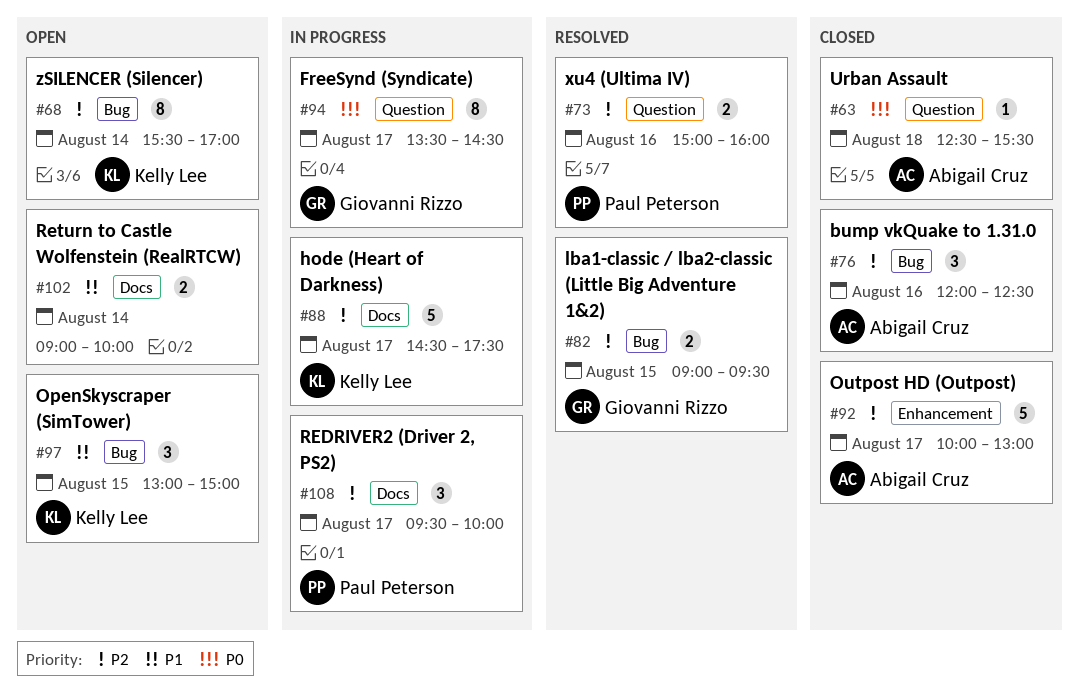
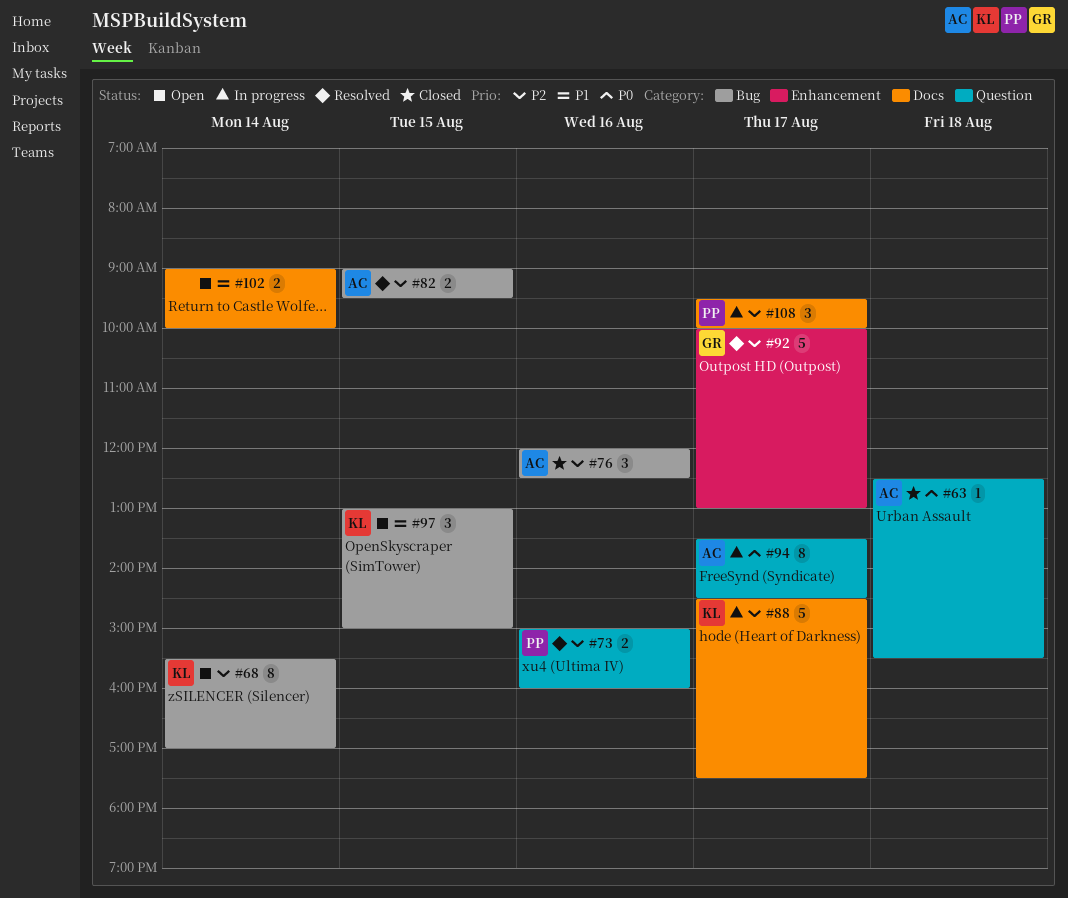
#82, owner: Giovanni Rizzo -> Abigail Cruz
#92, status: Closed -> Resolved
#92, owner: Abigail Cruz -> Giovanni Rizzo
#94, owner: Giovanni Rizzo -> Abigail Cruz

